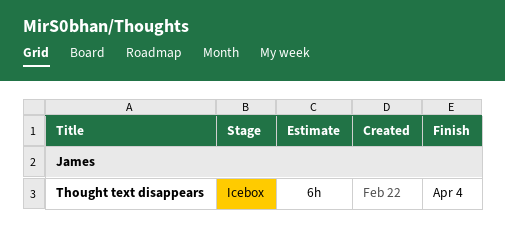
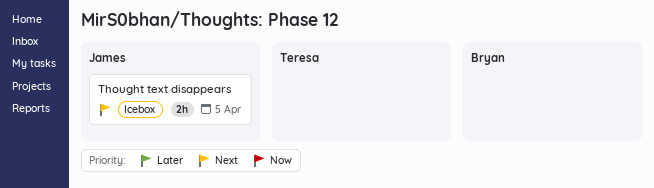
Thought text disappears, estimate: 6h -> 2h
Thought text disappears, due: Apr 4 -> Apr 5

